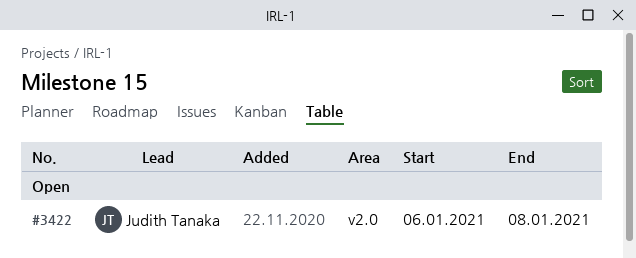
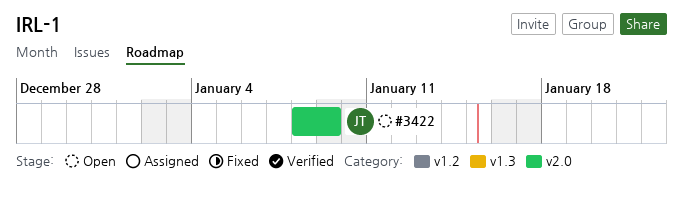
#3422, start: Jan 6 -> Jan 8
#3422, due: Jan 8 -> Jan 9

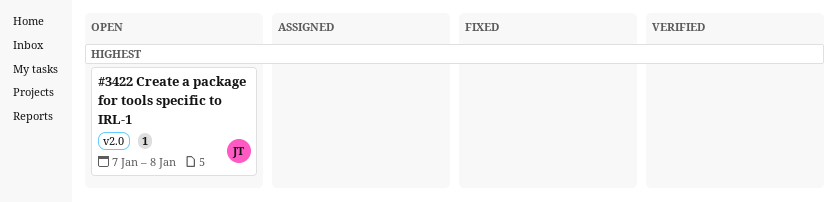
#3422, start: Jan 8 -> Jan 7
#3422, due: Jan 9 -> Jan 8

